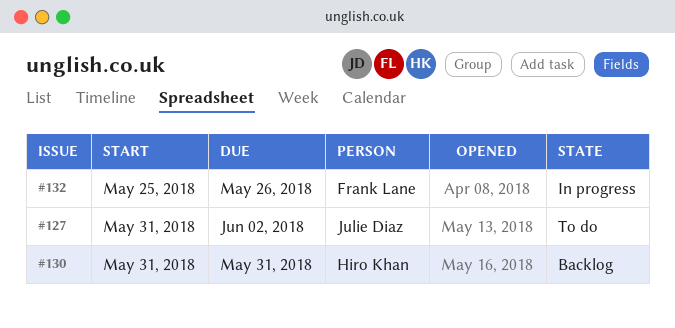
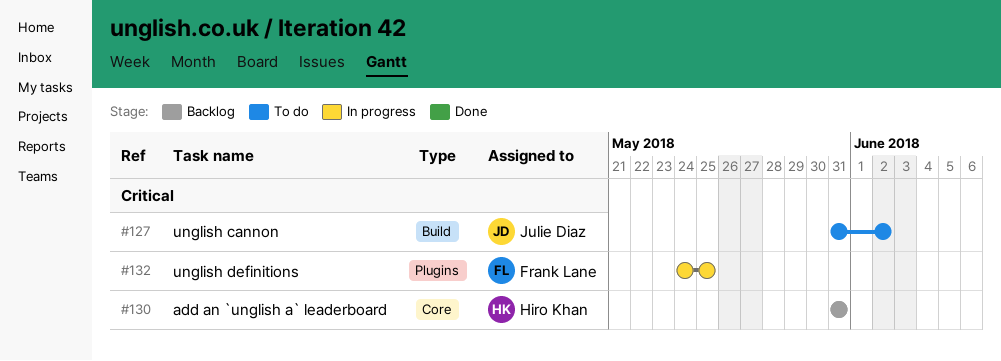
#132, start: May 25 -> May 24
#132, due: May 26 -> May 25

